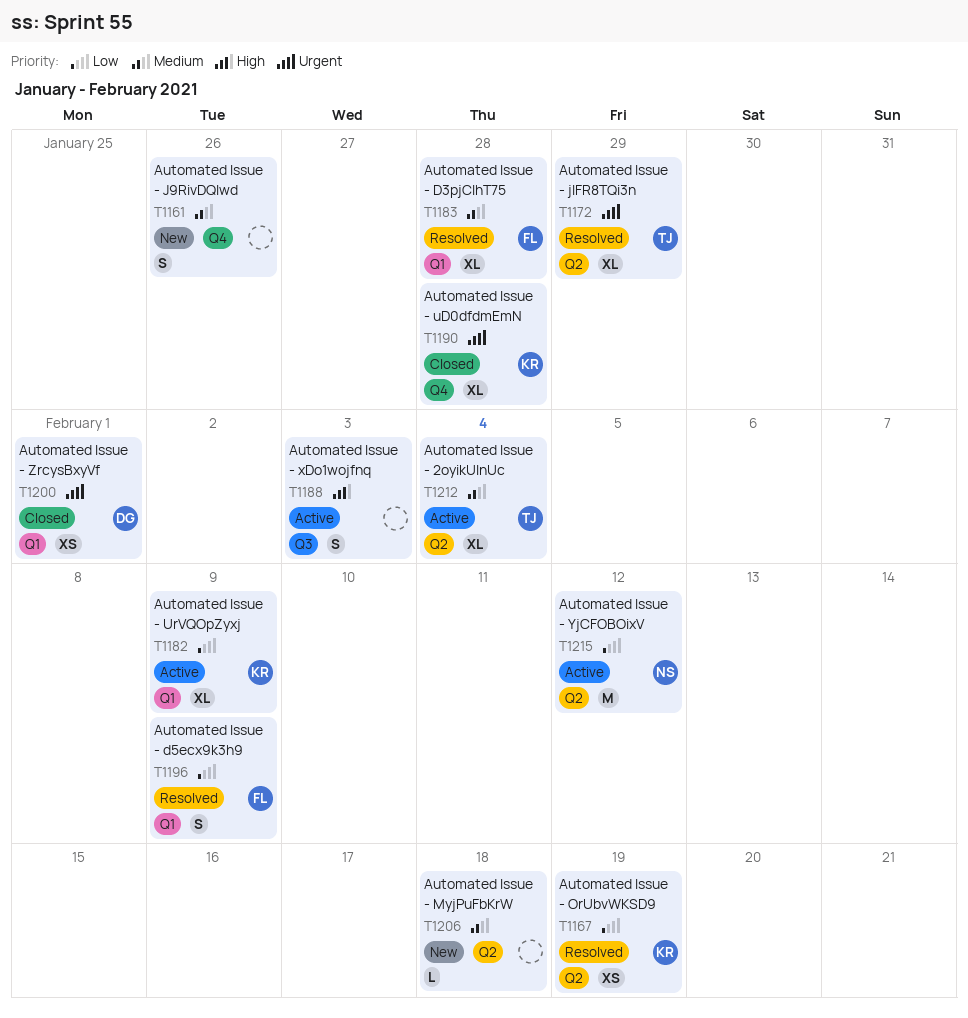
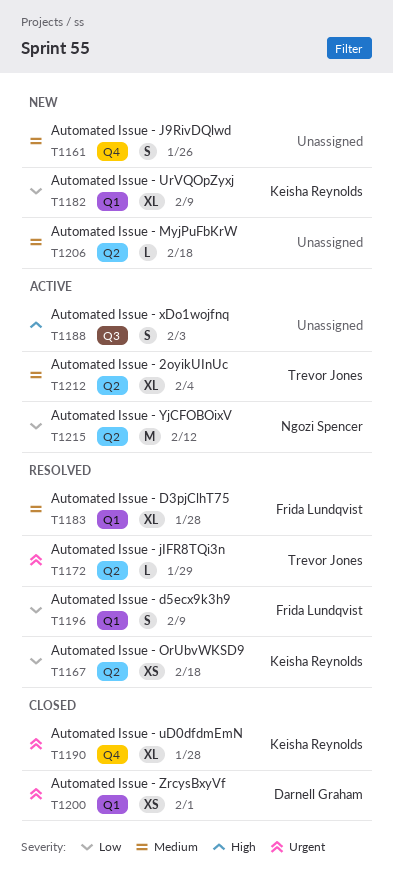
T1167, due: Feb 19 -> Feb 18
T1172, estimate: XL -> L
T1182, status: Active -> New

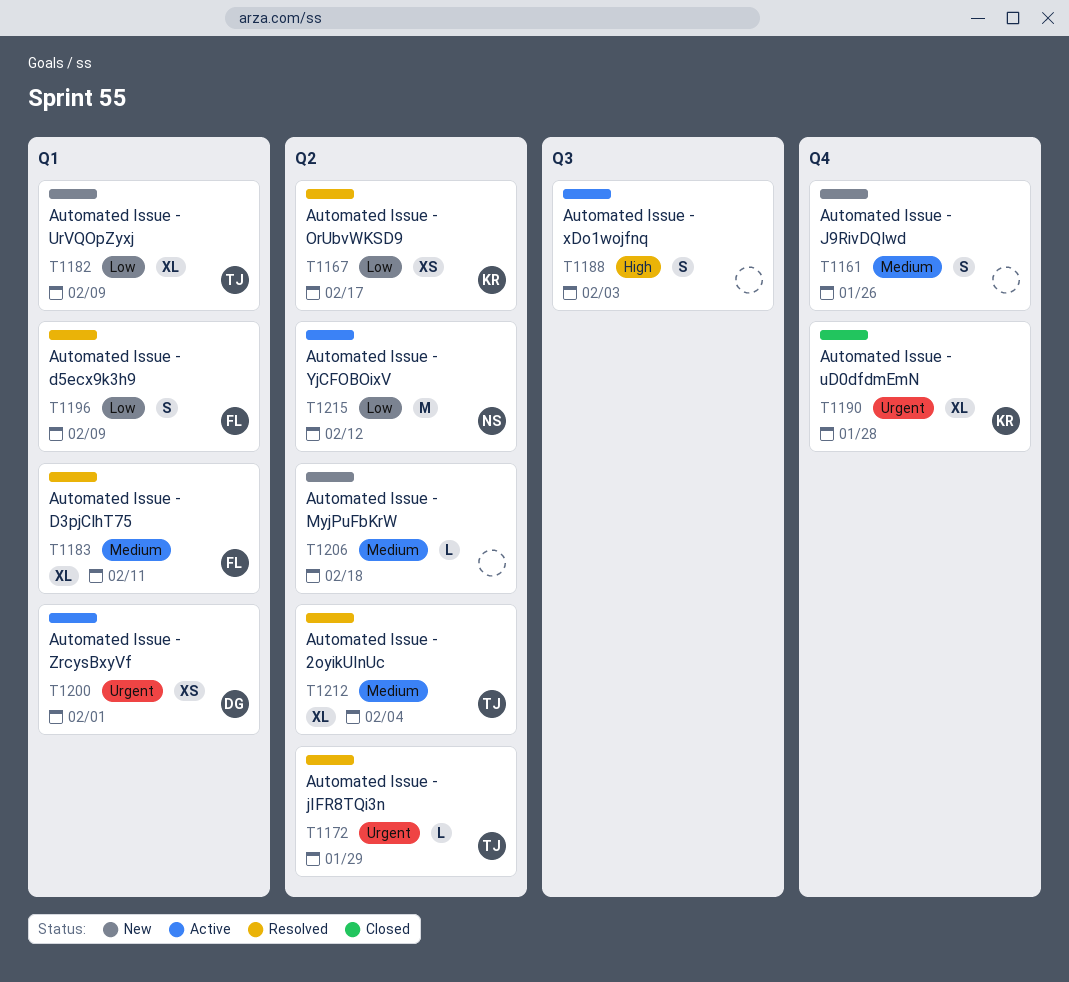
T1167, due: Feb 18 -> Feb 17
T1182, owner: Keisha Reynolds -> Trevor Jones
T1183, due: Jan 28 -> Feb 11
T1200, status: Closed -> Active
T1212, status: Active -> Resolved

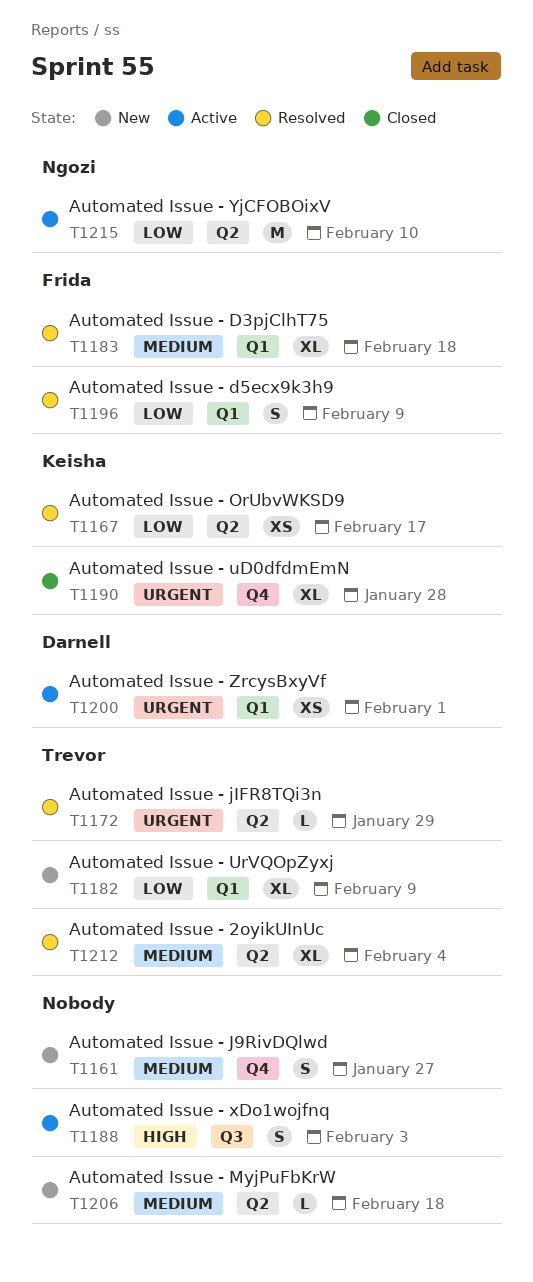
T1161, due: Jan 26 -> Jan 27
T1183, due: Feb 11 -> Feb 18
T1215, due: Feb 12 -> Feb 10

